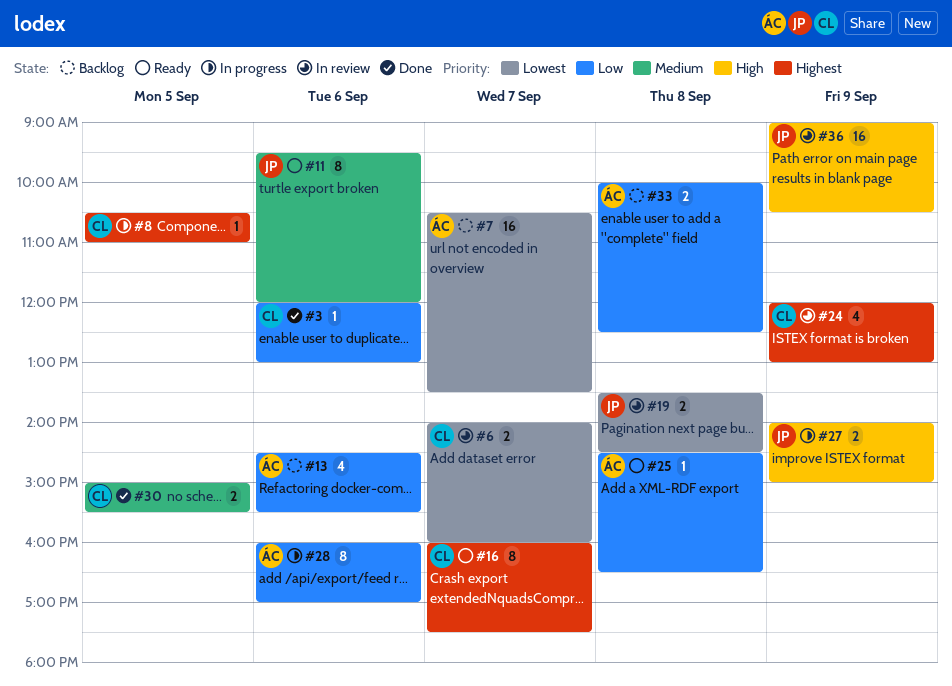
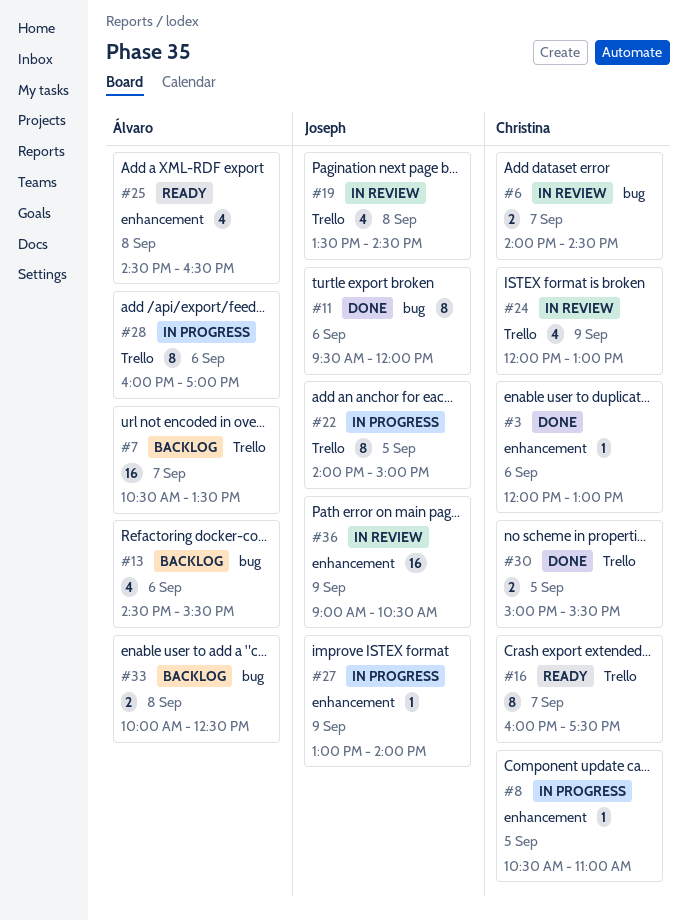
#6, ends: 16:00 -> 14:30
#11, status: Ready -> Done
#19, estimate: 2 -> 4
#22: none -> present
#25, estimate: 1 -> 4
#27, estimate: 2 -> 1
#27, begins: 14:00 -> 13:00
#27, ends: 15:00 -> 14:00

